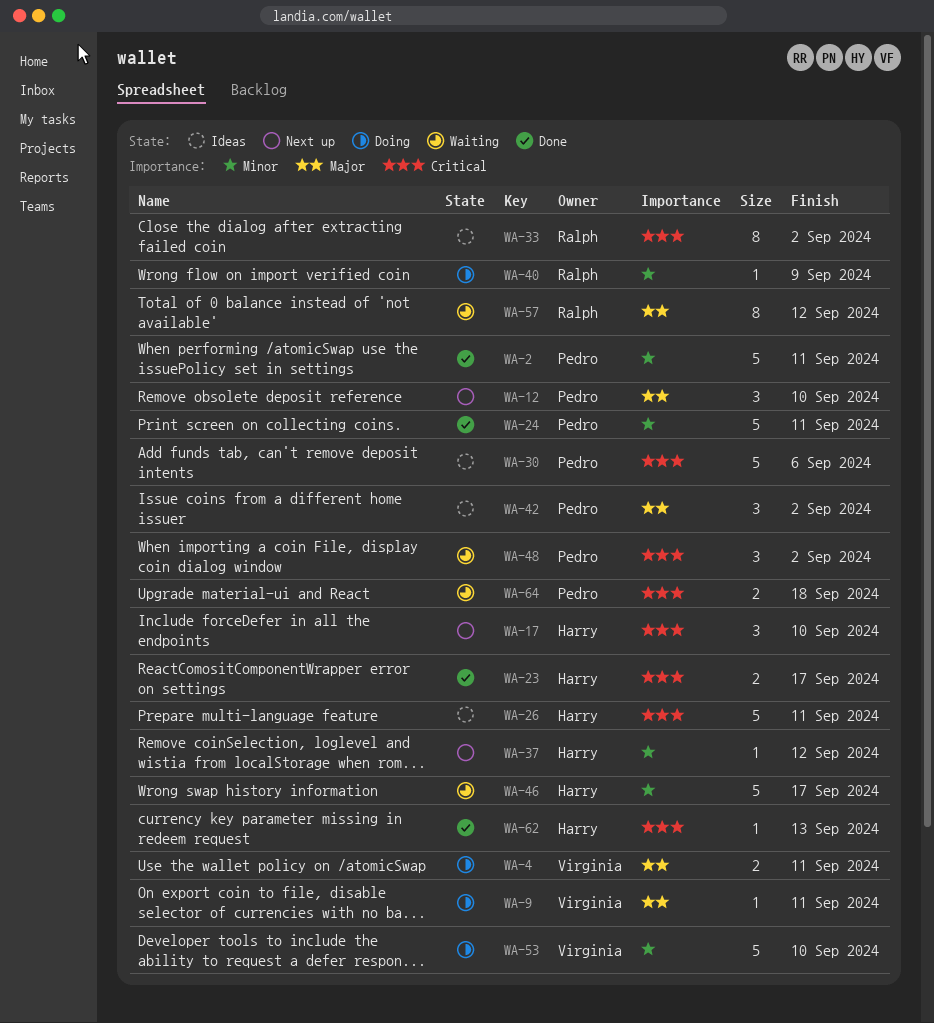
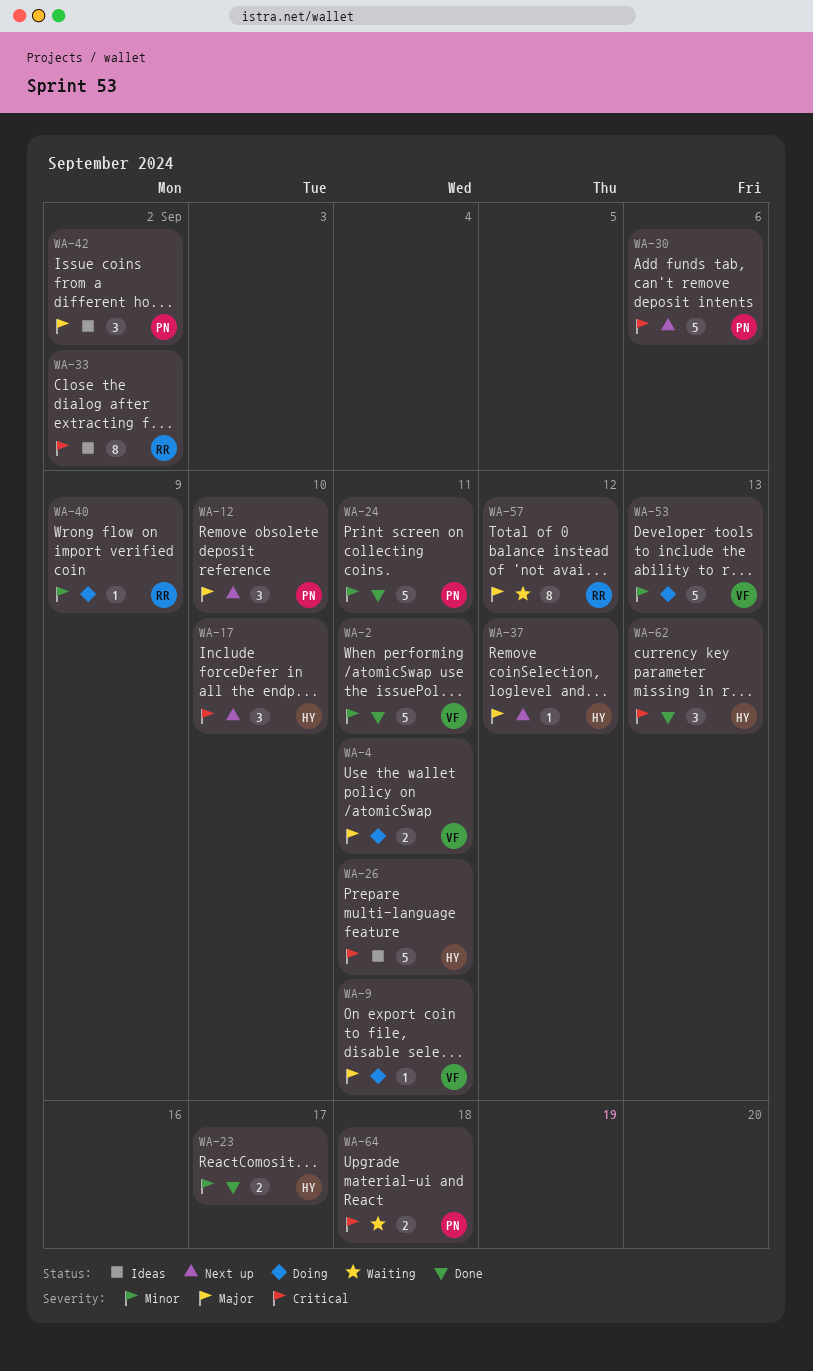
WA-2, owner: Pedro -> Virginia
WA-23, priority: Critical -> Minor
WA-30, status: Ideas -> Next up
WA-37, priority: Minor -> Major
WA-46: present -> none
WA-48: present -> none
WA-53, due: Sep 10 -> Sep 13
WA-62, estimate: 1 -> 3

